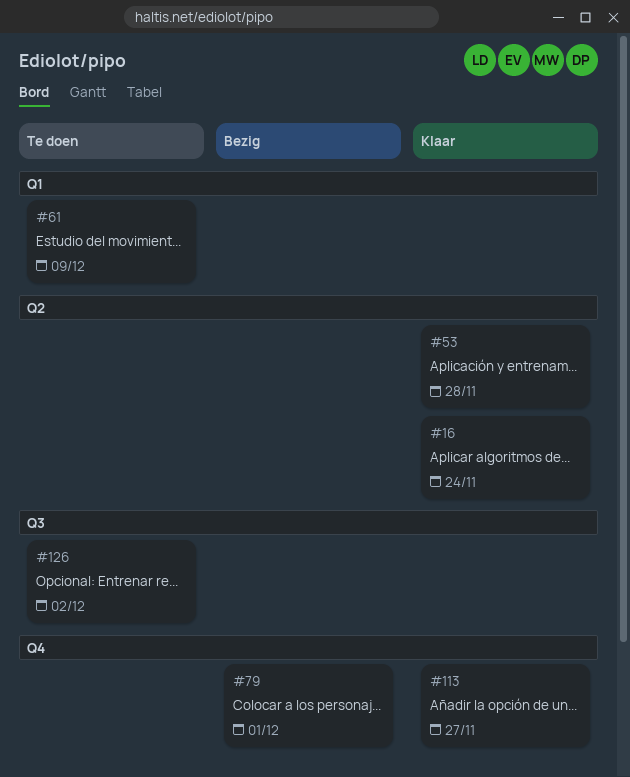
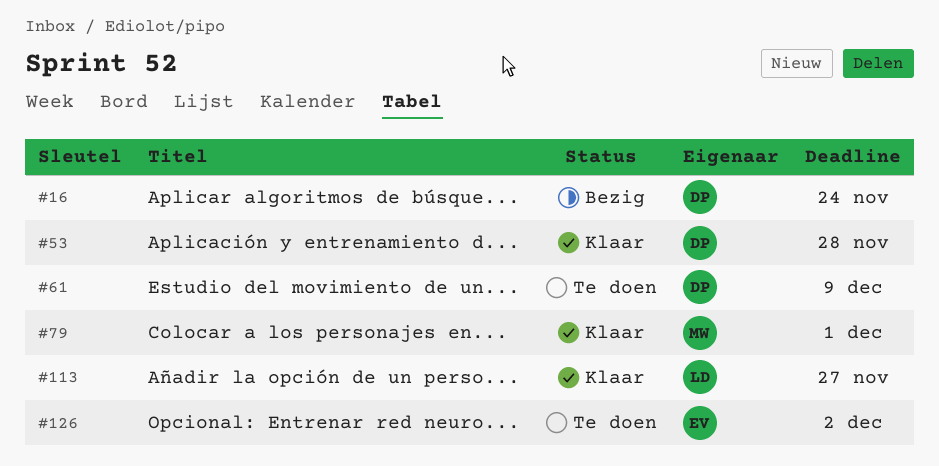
#16, status: Klaar -> Bezig
#79, status: Bezig -> Klaar

